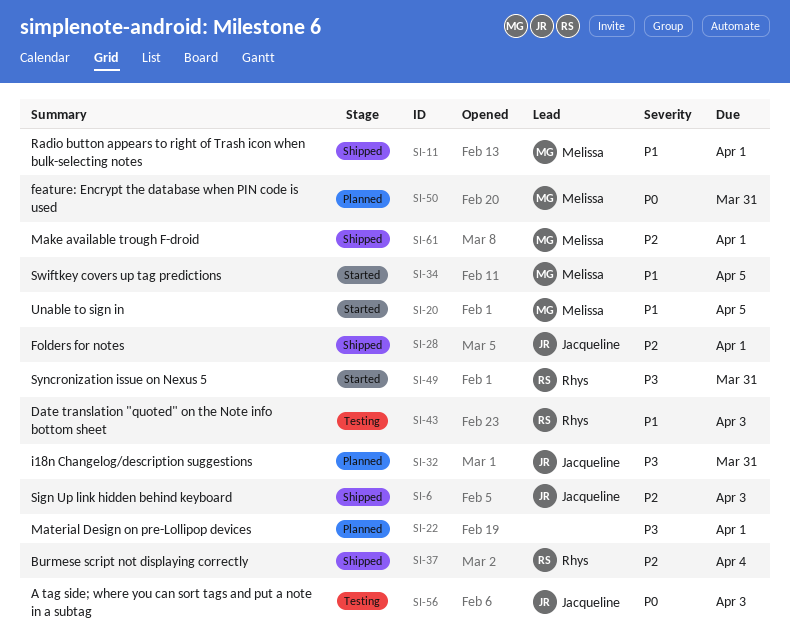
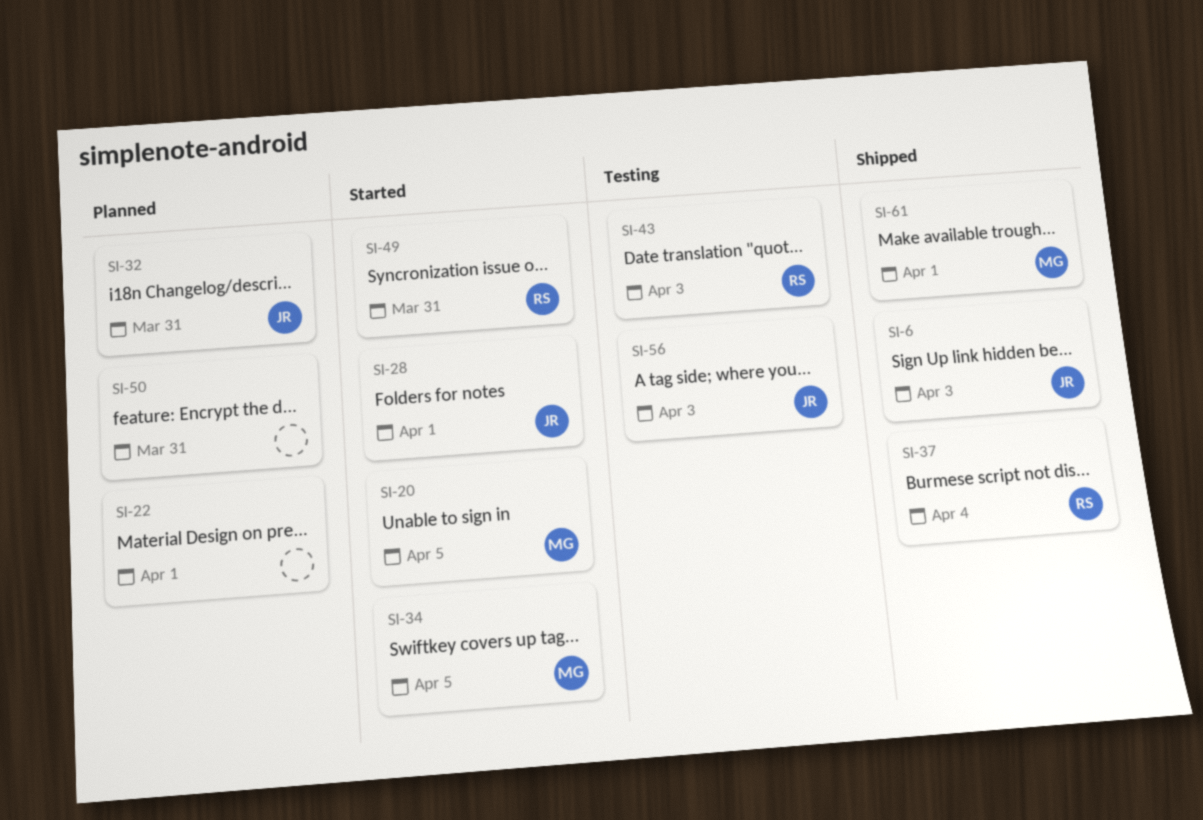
SI-11: present -> none
SI-28, status: Shipped -> Started
SI-50, owner: Melissa -> none

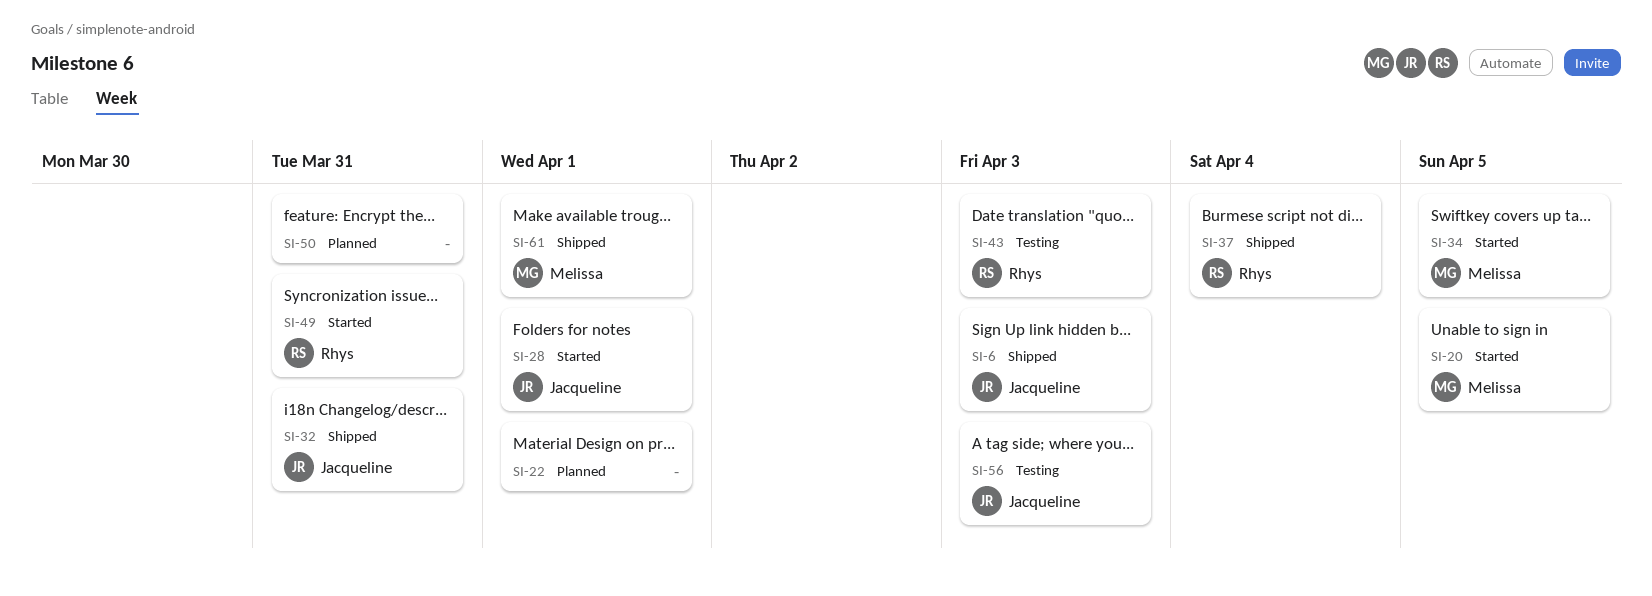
SI-32, status: Planned -> Shipped

